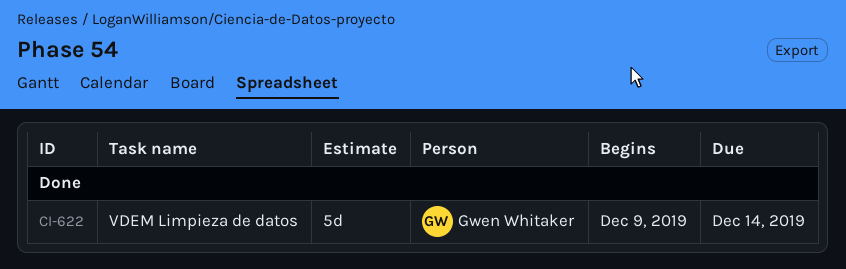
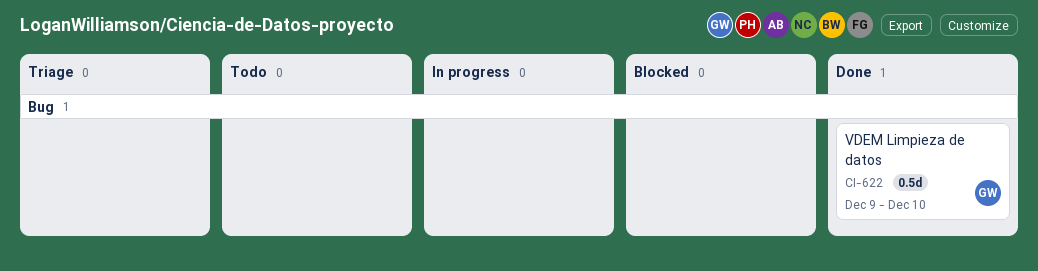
CI-622, estimate: 5d -> 0.5d
CI-622, due: Dec 14 -> Dec 10

